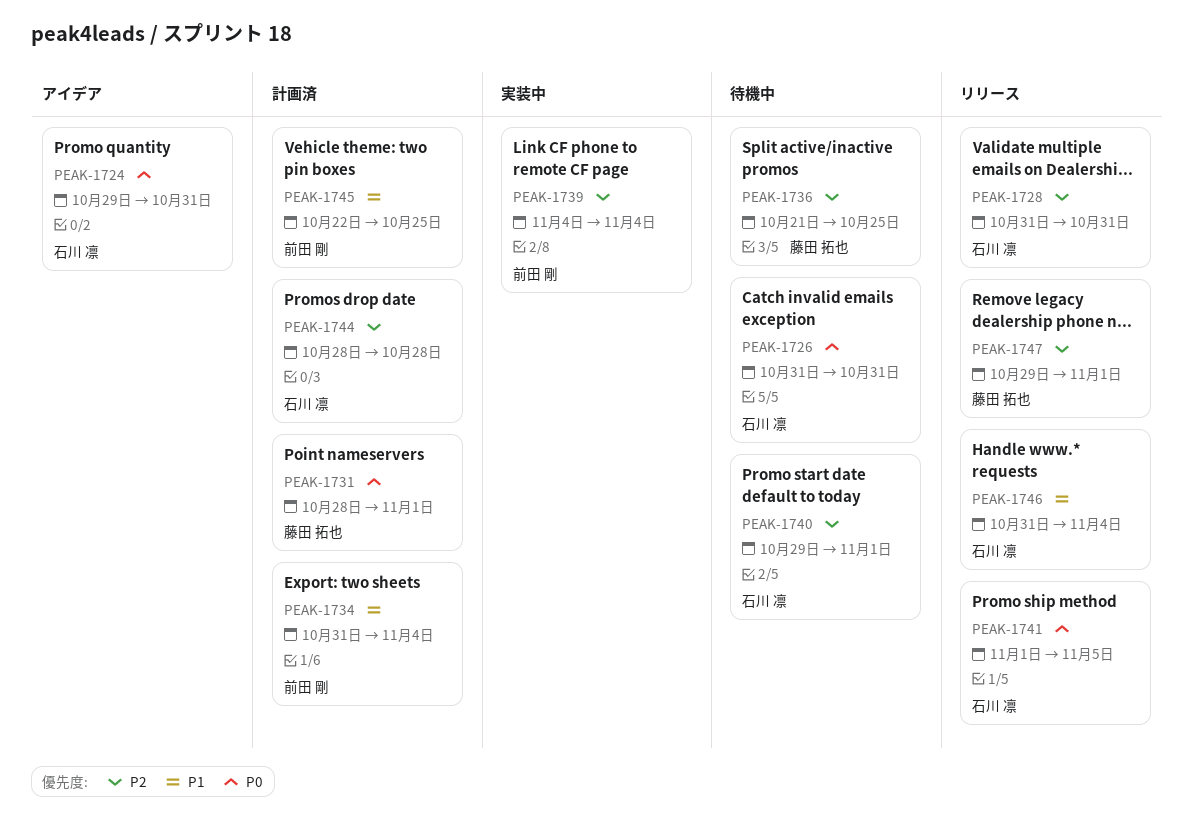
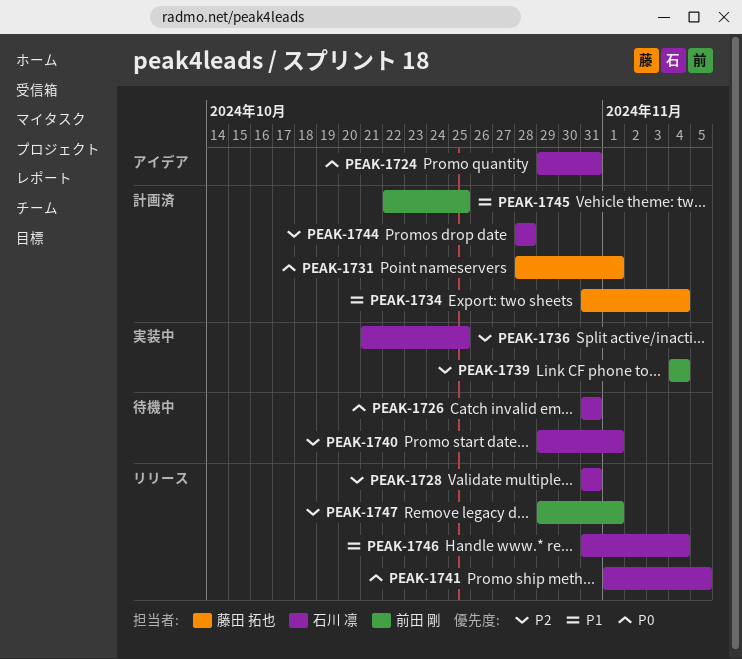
PEAK-1734, owner: 前田 剛 -> 藤田 拓也
PEAK-1736, status: 待機中 -> 実装中
PEAK-1736, owner: 藤田 拓也 -> 石川 凛
PEAK-1747, owner: 藤田 拓也 -> 前田 剛

